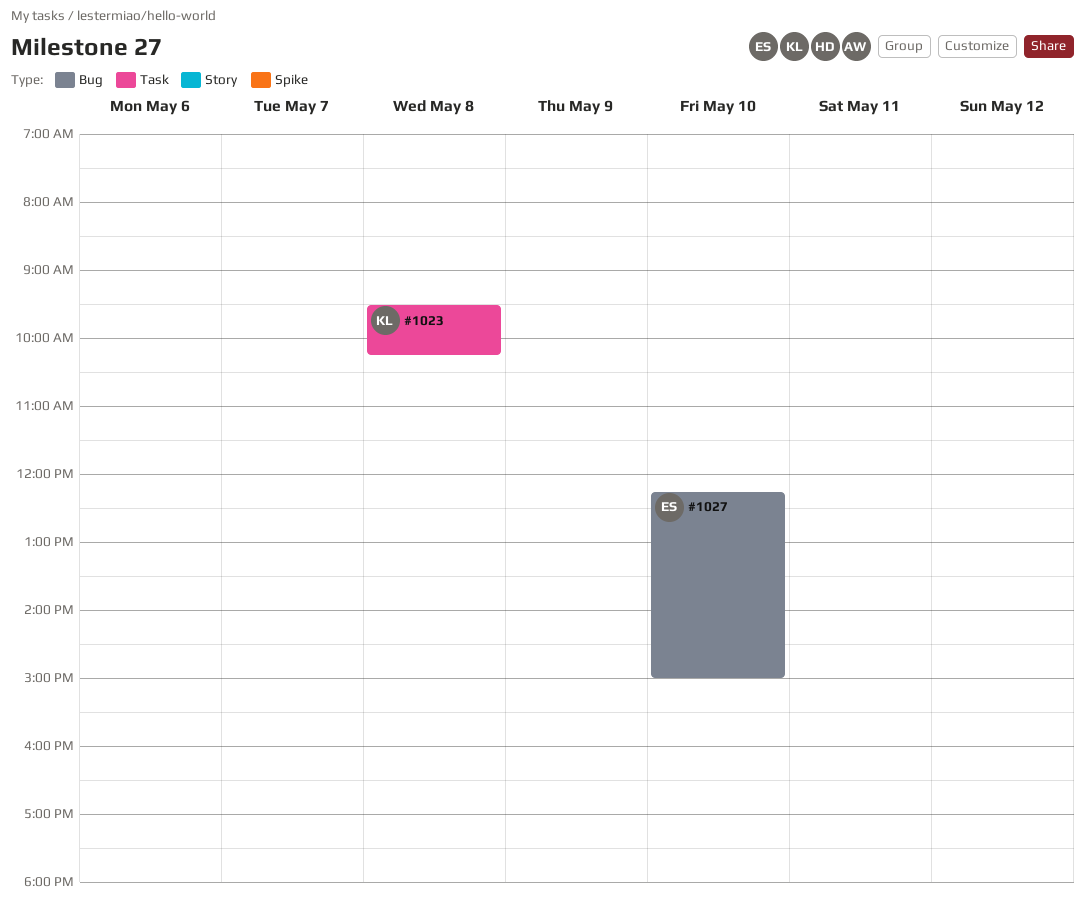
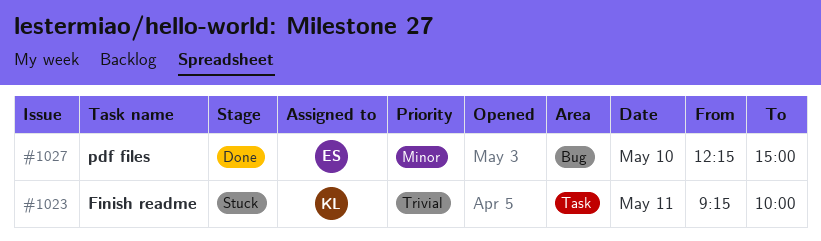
#1023, day: May 8 -> May 11
#1023, begins: 09:30 -> 09:15
#1023, ends: 10:15 -> 10:00

